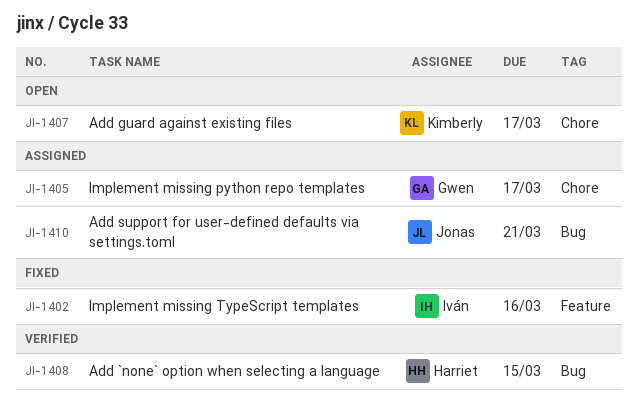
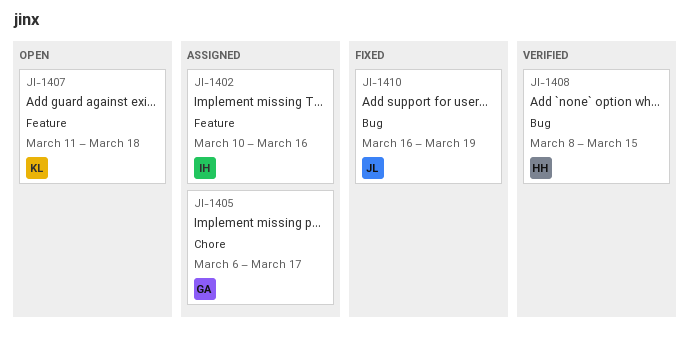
JI-1402, status: Fixed -> Assigned
JI-1407, label: Chore -> Feature
JI-1407, due: Mar 17 -> Mar 18
JI-1410, status: Assigned -> Fixed
JI-1410, due: Mar 21 -> Mar 19

